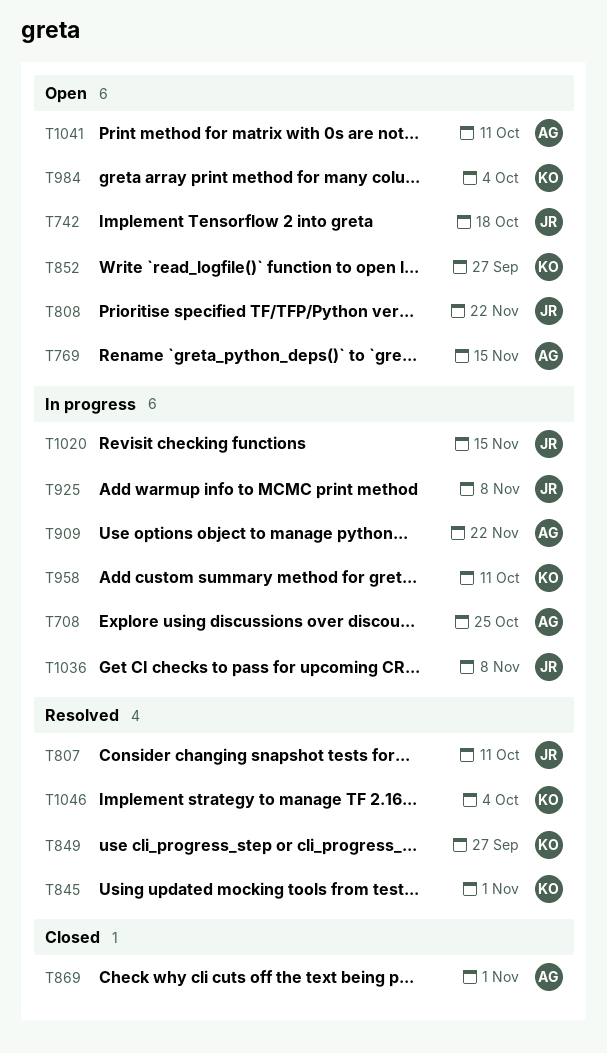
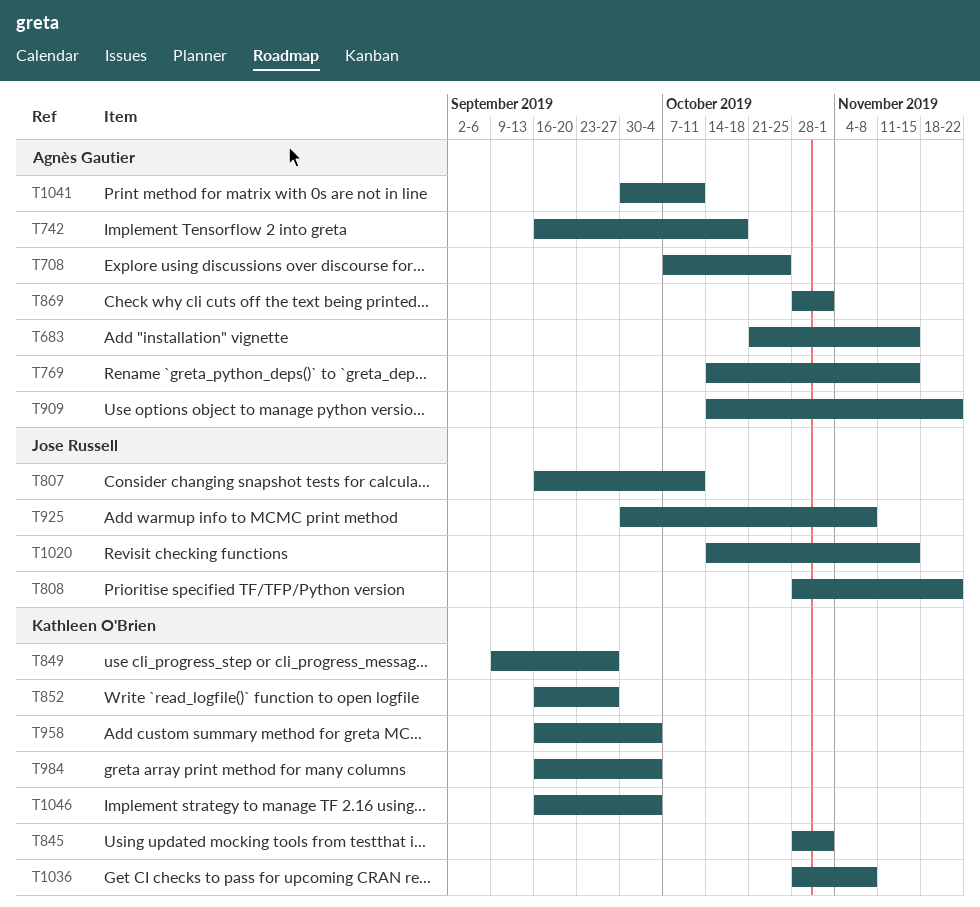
T683: none -> present
T742, owner: Jose Russell -> Agnès Gautier
T958, due: Oct 11 -> Oct 4
T1036, owner: Jose Russell -> Kathleen O'Brien

